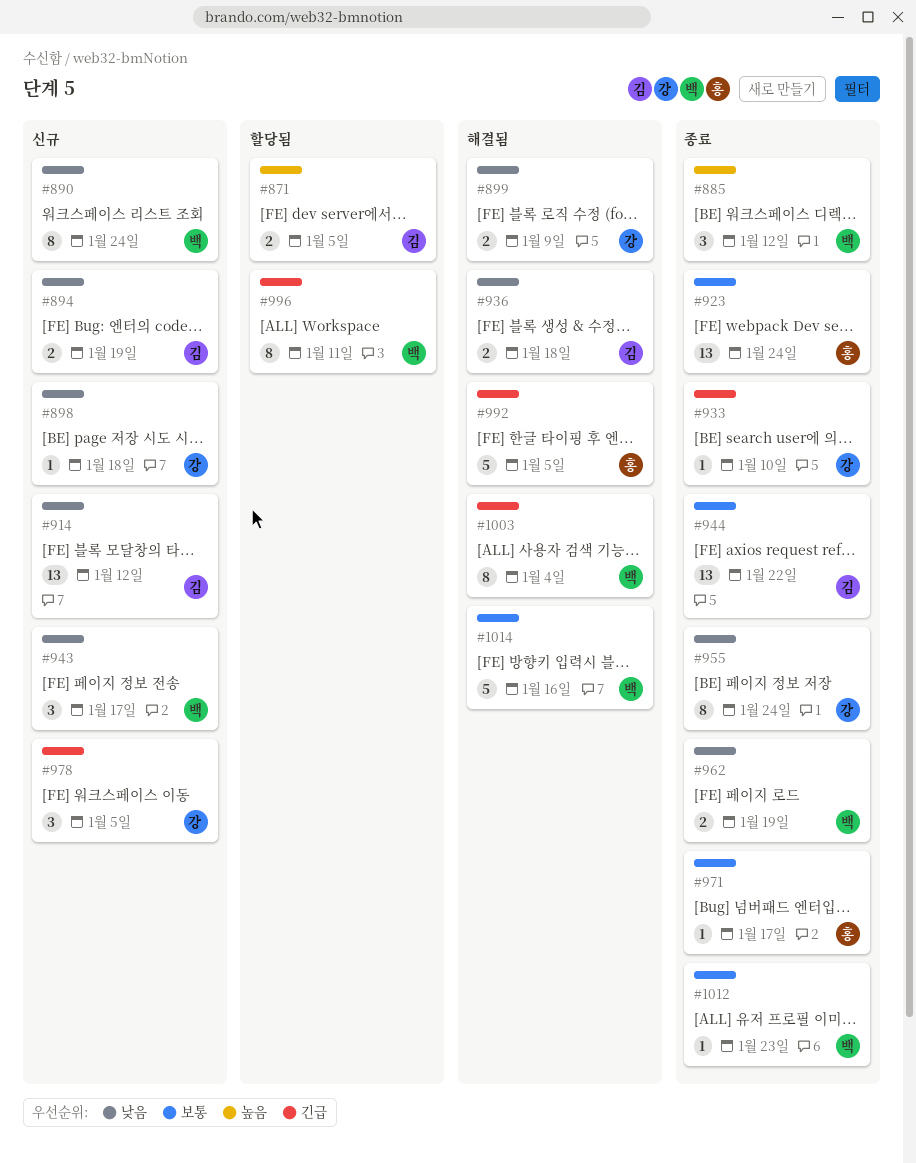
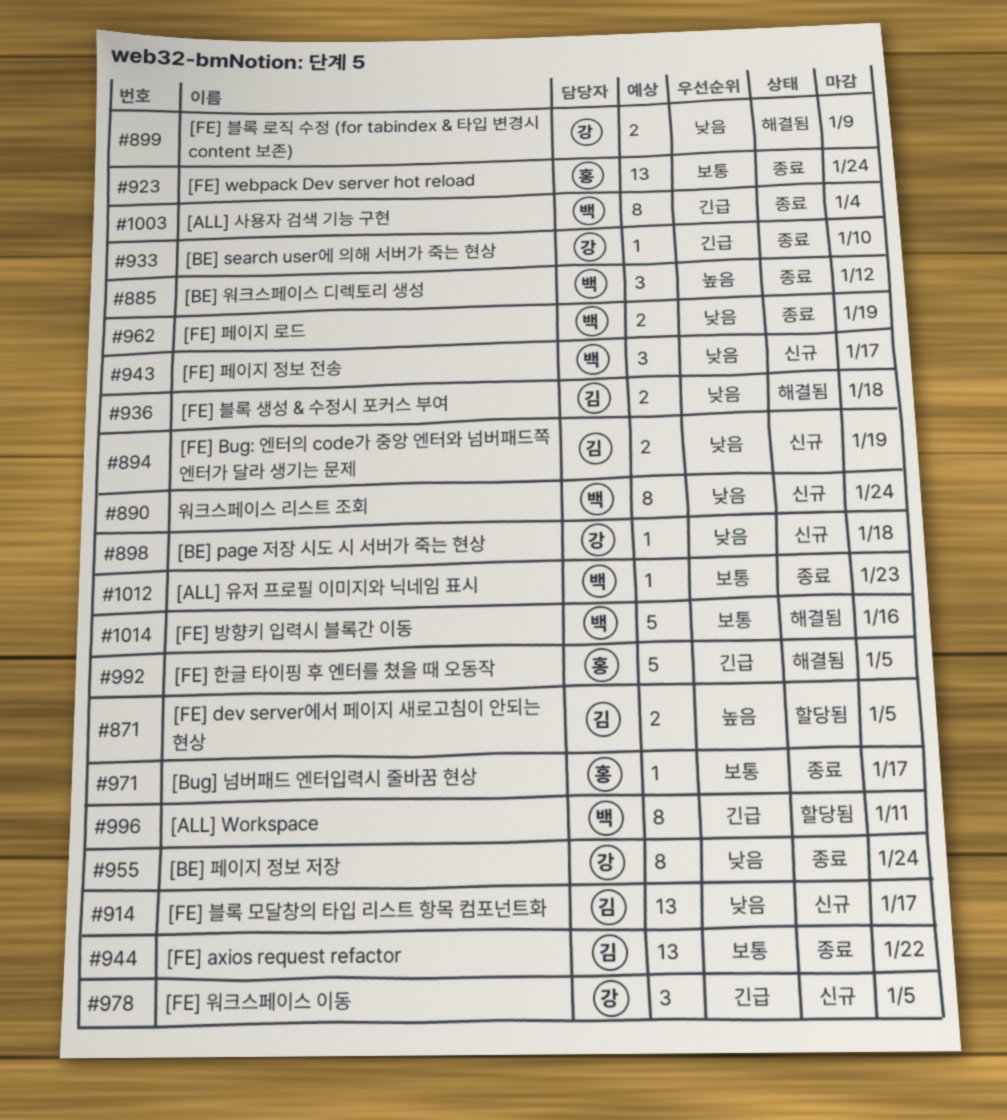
#914, due: Jan 12 -> Jan 17
#1003, status: 해결됨 -> 종료

